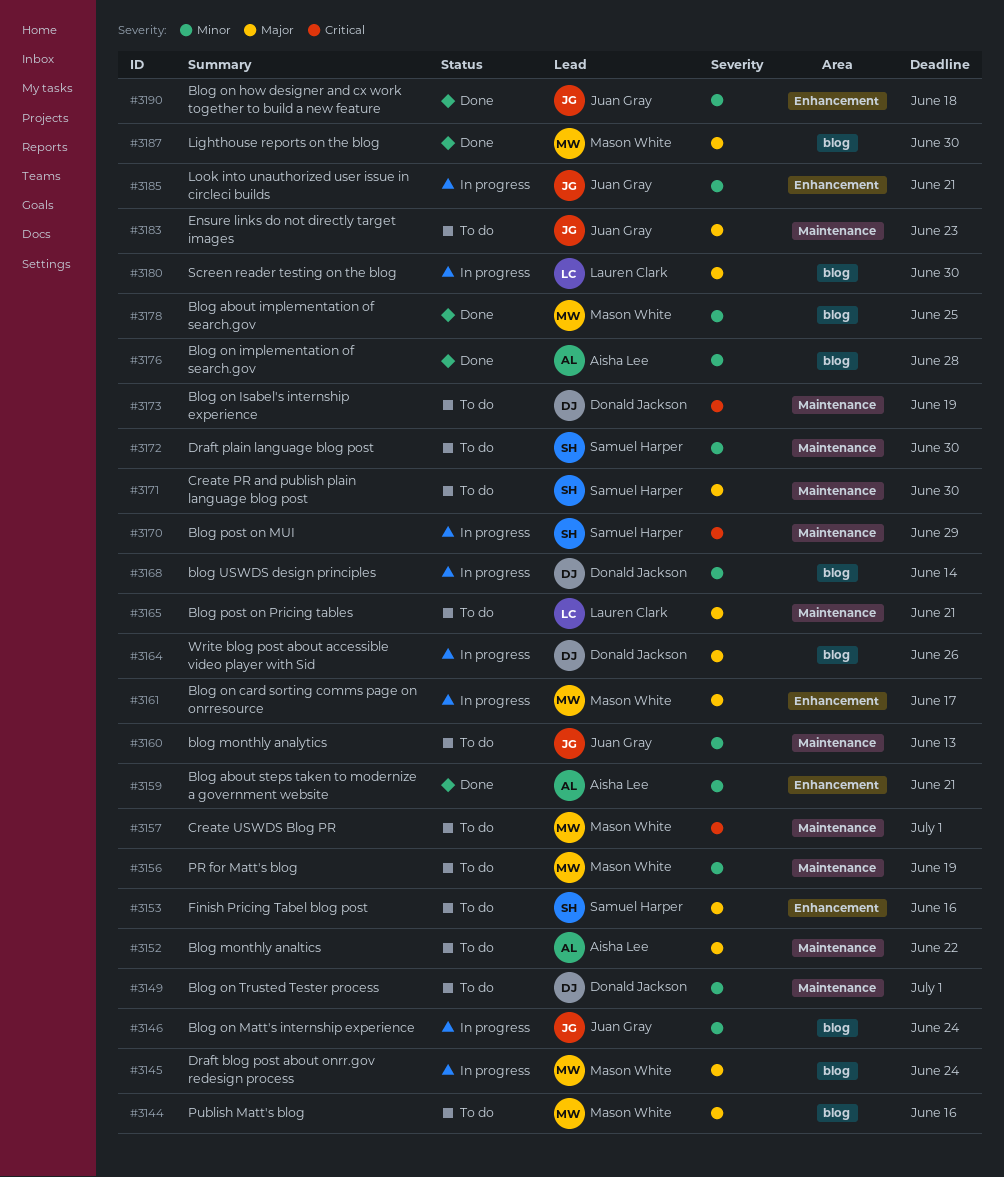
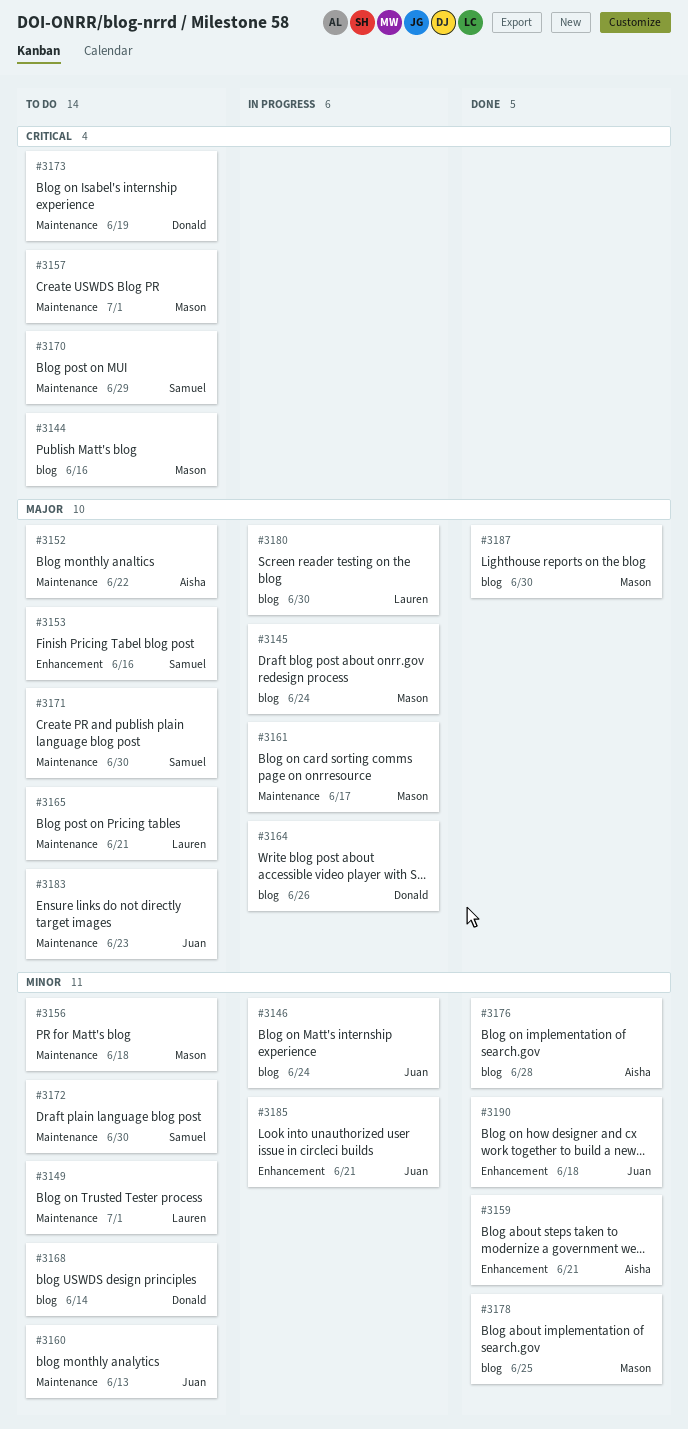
#3144, priority: Major -> Critical
#3149, owner: Donald Jackson -> Lauren Clark
#3156, due: Jun 19 -> Jun 18
#3161, label: Enhancement -> Maintenance
#3168, status: In progress -> To do
#3170, status: In progress -> To do

